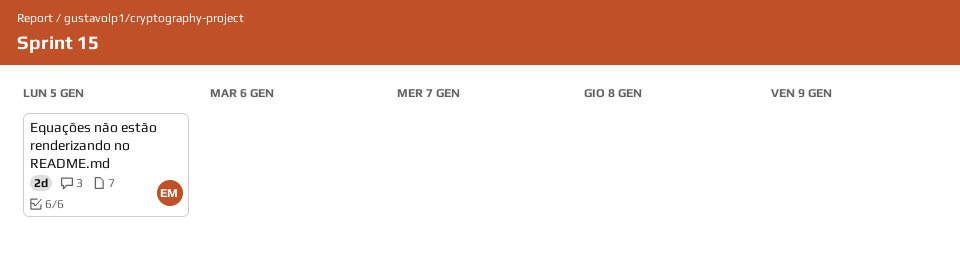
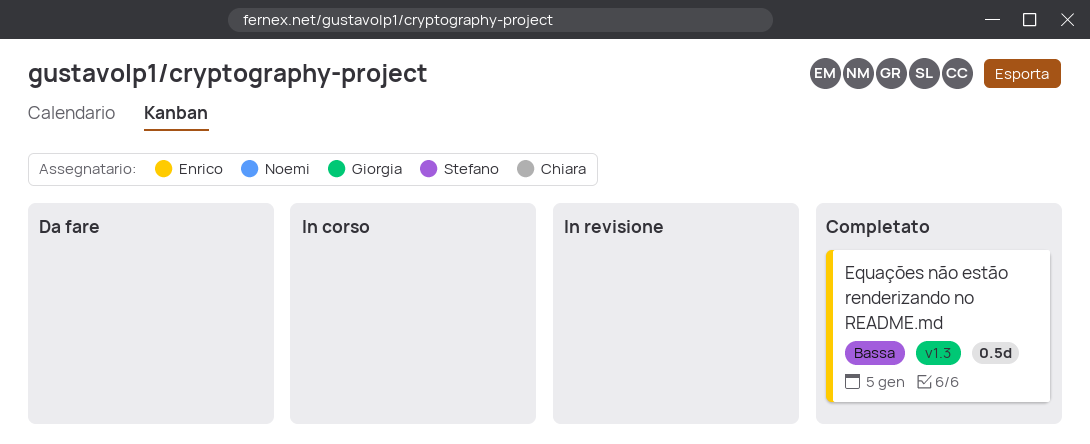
Equações não estão renderizando no README.md, estimate: 2d -> 0.5d

